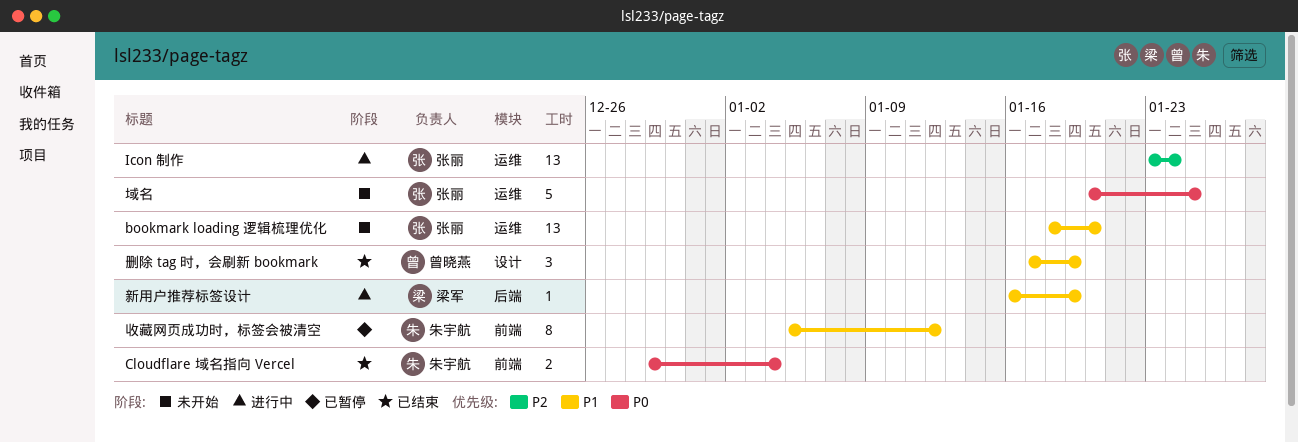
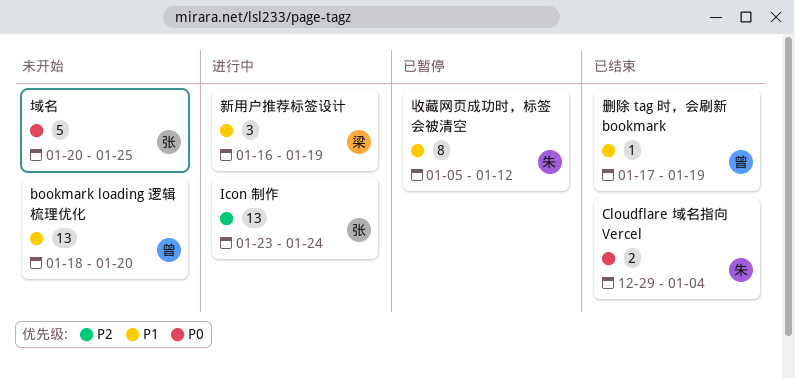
bookmark loading 逻辑梳理优化, owner: 张丽 -> 曾晓燕
删除 tag 时，会刷新 bookmark, estimate: 3 -> 1
新用户推荐标签设计, estimate: 1 -> 3

